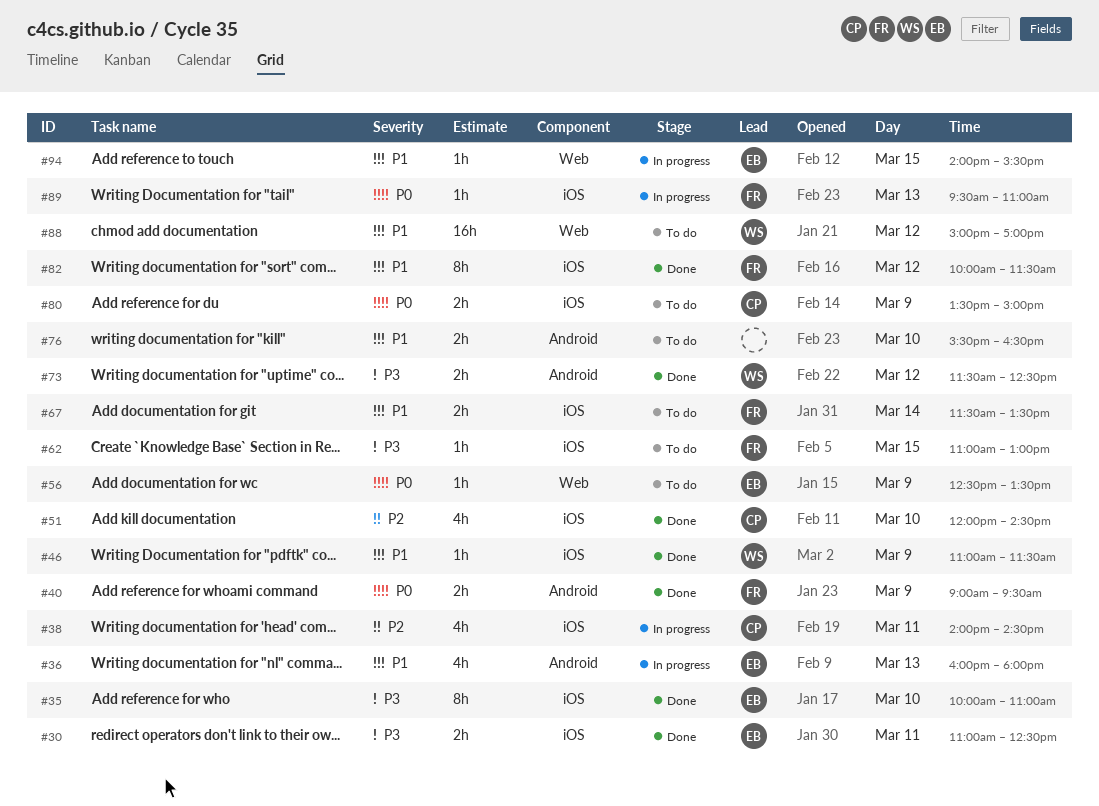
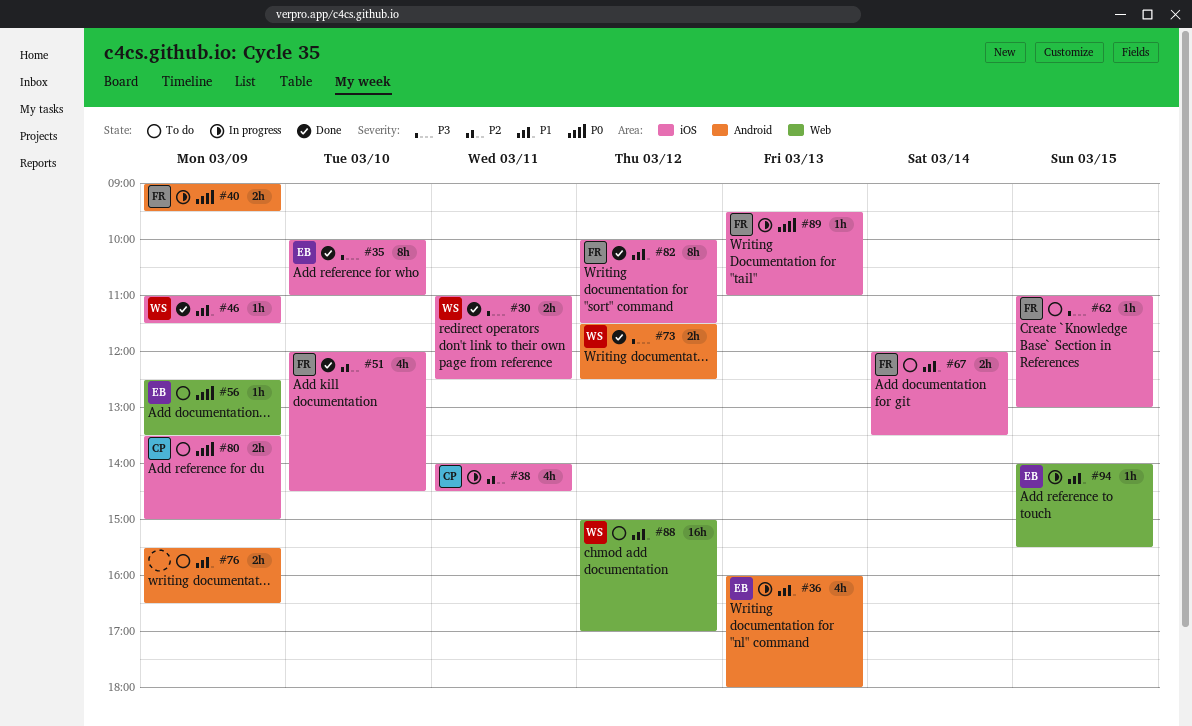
#30, owner: EB -> WS
#40, status: Done -> In progress
#51, owner: CP -> FR
#67, begins: 11:30 -> 12:00
#76, day: Mar 10 -> Mar 9

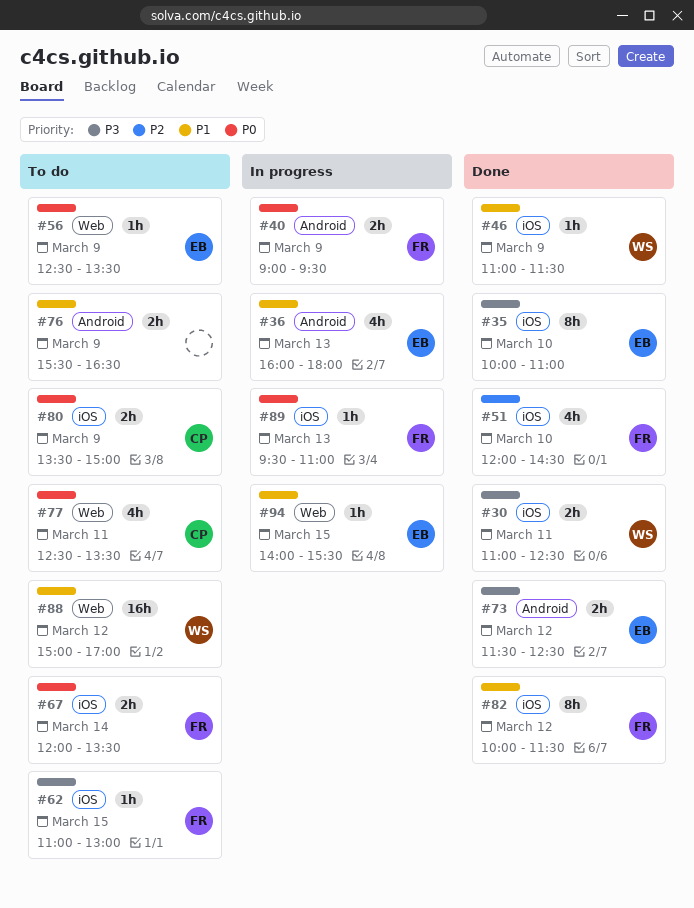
#38: present -> none
#67, priority: P1 -> P0
#73, owner: WS -> EB
#77: none -> present

